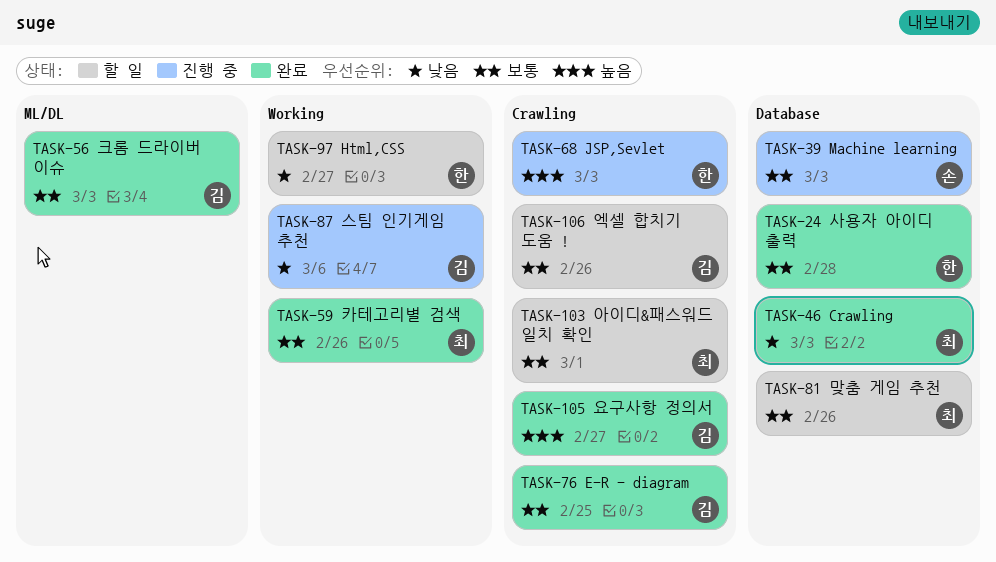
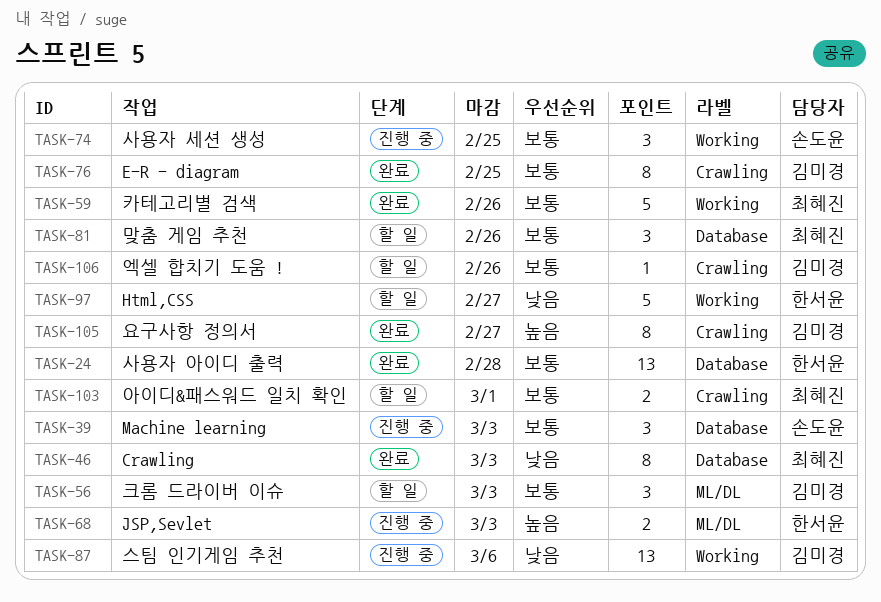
TASK-56, status: 완료 -> 할 일
TASK-68, label: Crawling -> ML/DL
TASK-74: none -> present

